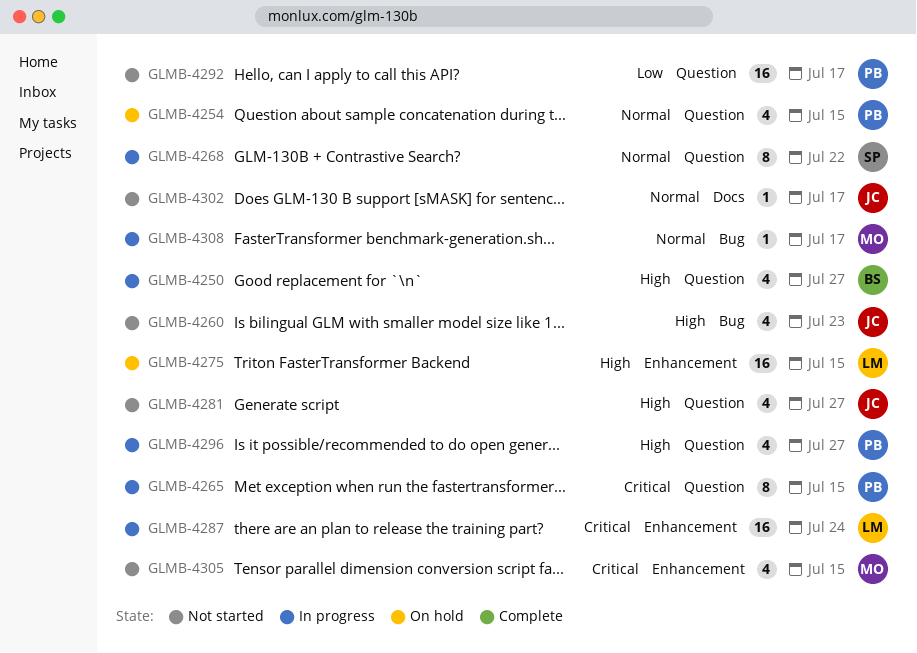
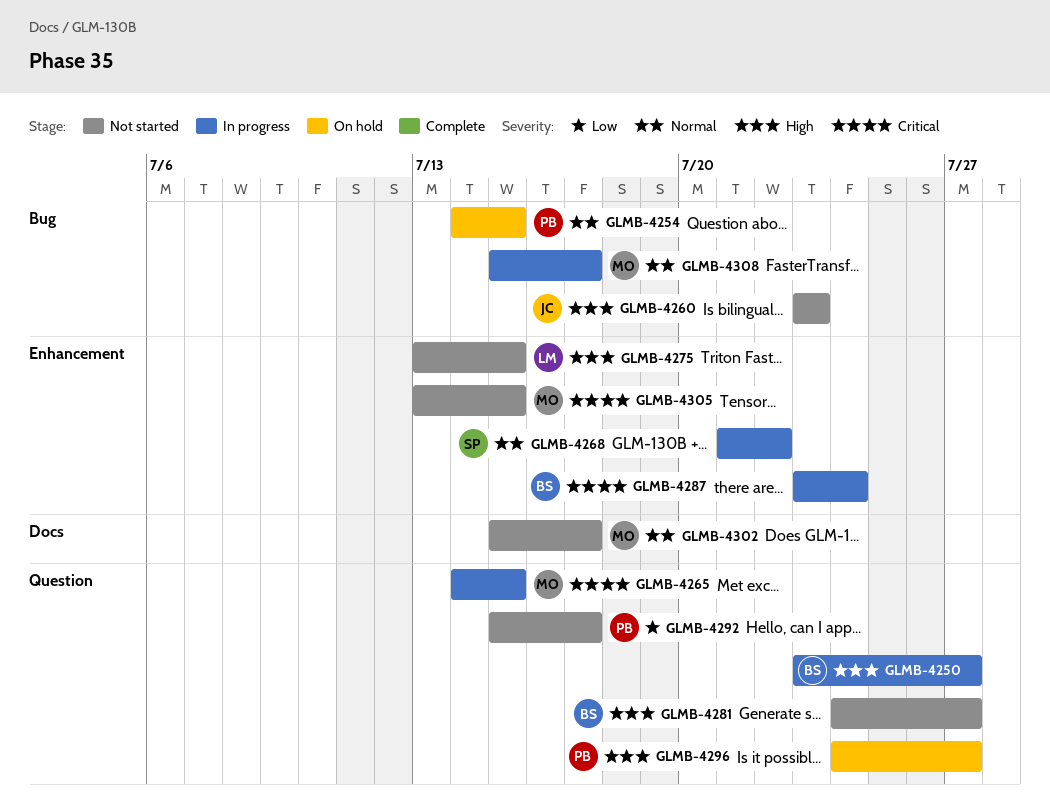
GLMB-4254, label: Question -> Bug
GLMB-4265, owner: PB -> MO
GLMB-4268, label: Question -> Enhancement
GLMB-4275, status: On hold -> Not started
GLMB-4281, owner: JC -> BS
GLMB-4287, owner: LM -> BS
GLMB-4296, status: In progress -> On hold
GLMB-4302, owner: JC -> MO

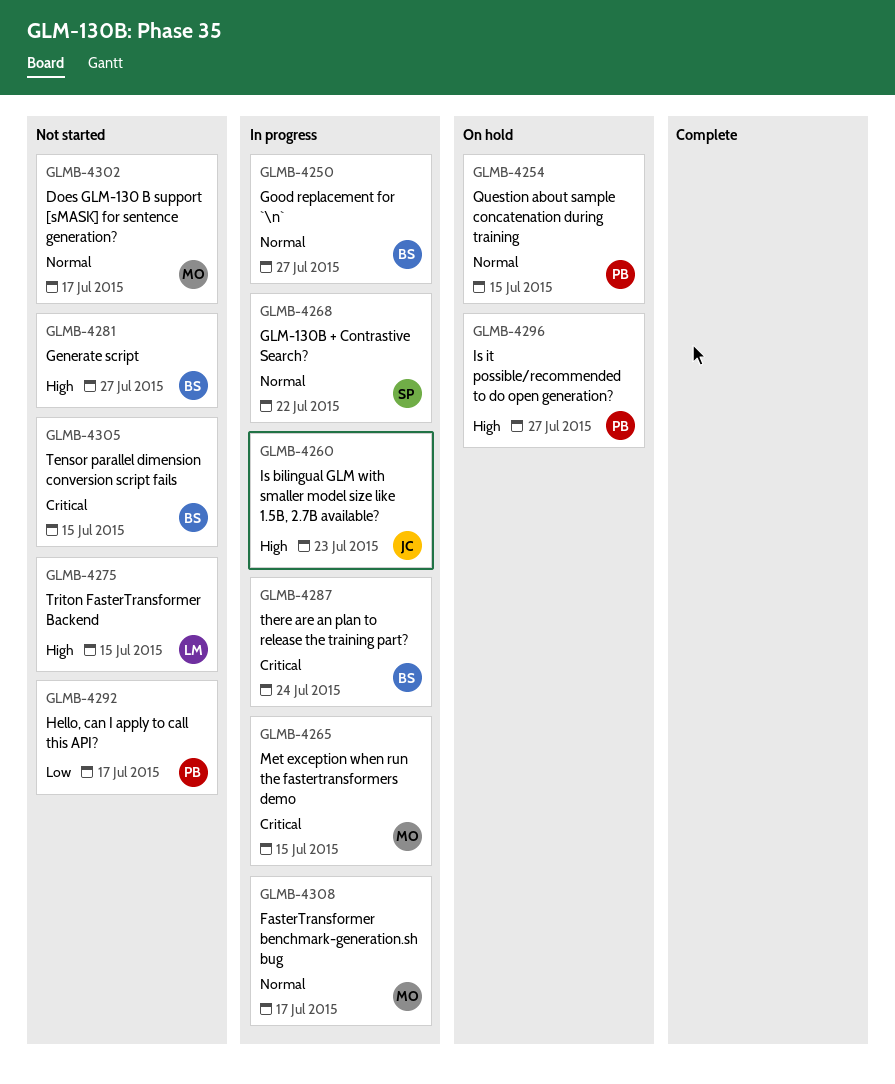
GLMB-4250, priority: High -> Normal
GLMB-4260, status: Not started -> In progress
GLMB-4305, owner: MO -> BS

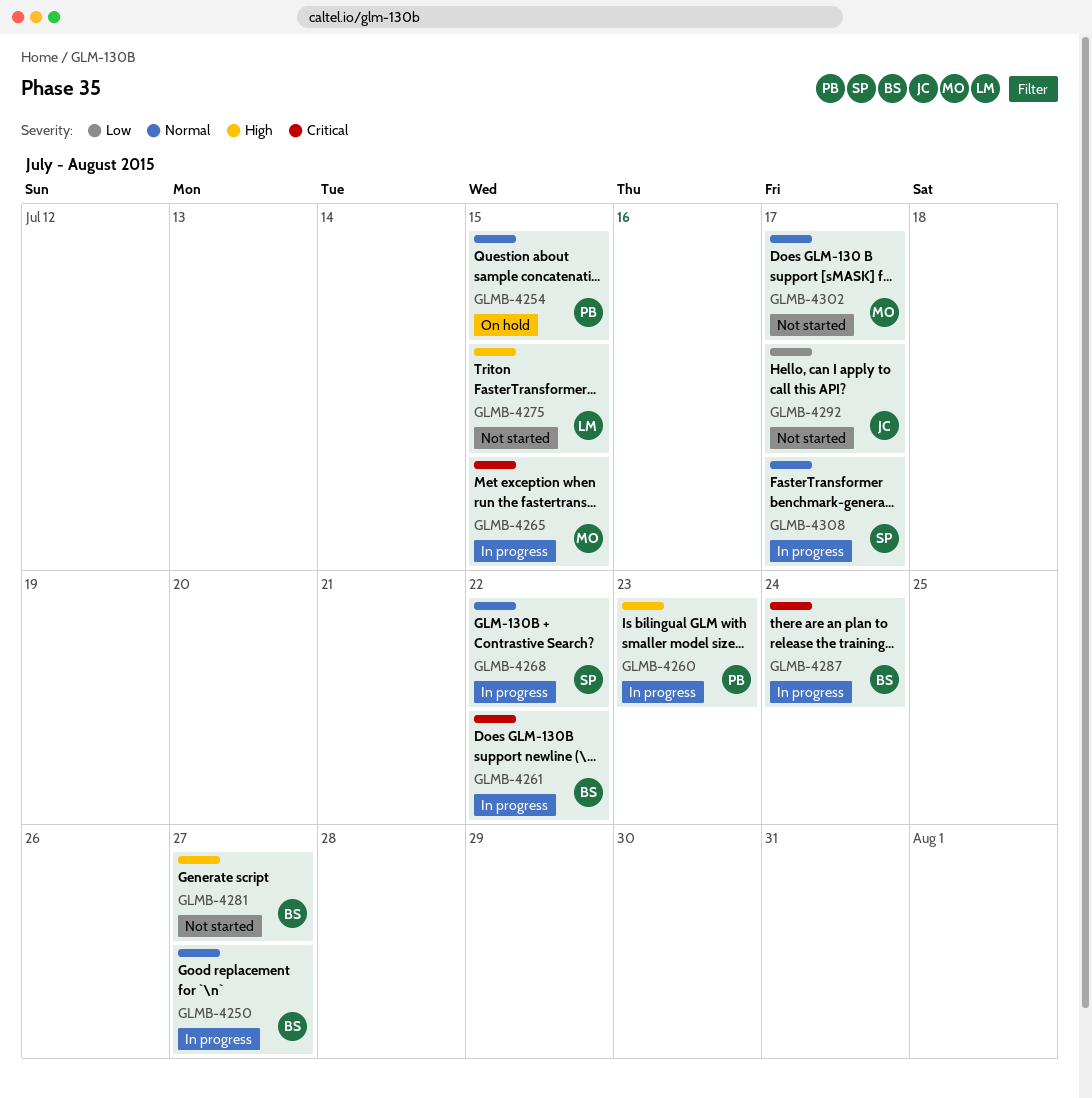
GLMB-4260, owner: JC -> PB
GLMB-4261: none -> present
GLMB-4292, owner: PB -> JC
GLMB-4296: present -> none
GLMB-4305: present -> none
GLMB-4308, owner: MO -> SP

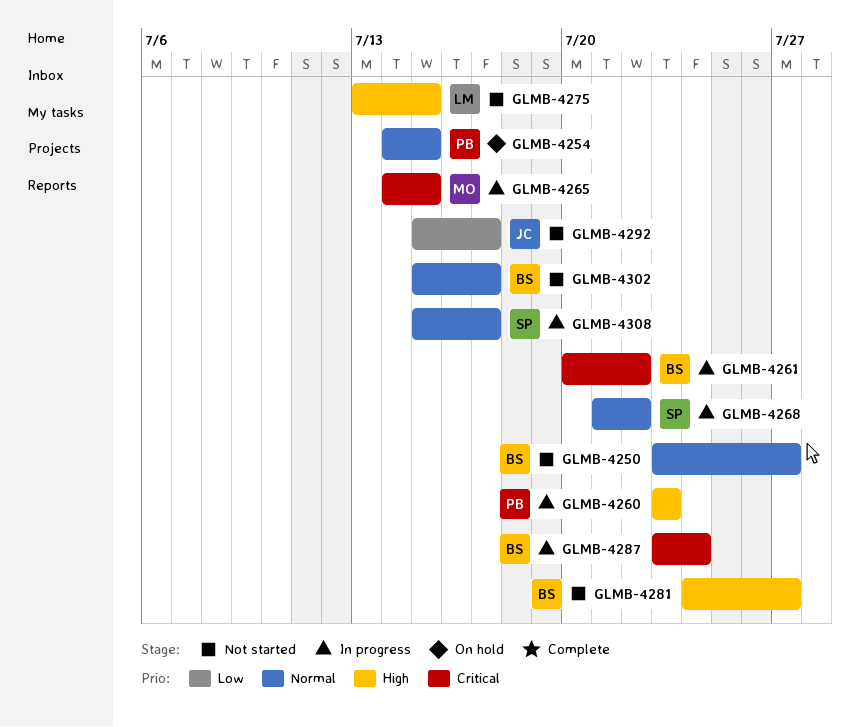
GLMB-4250, status: In progress -> Not started
GLMB-4302, owner: MO -> BS

